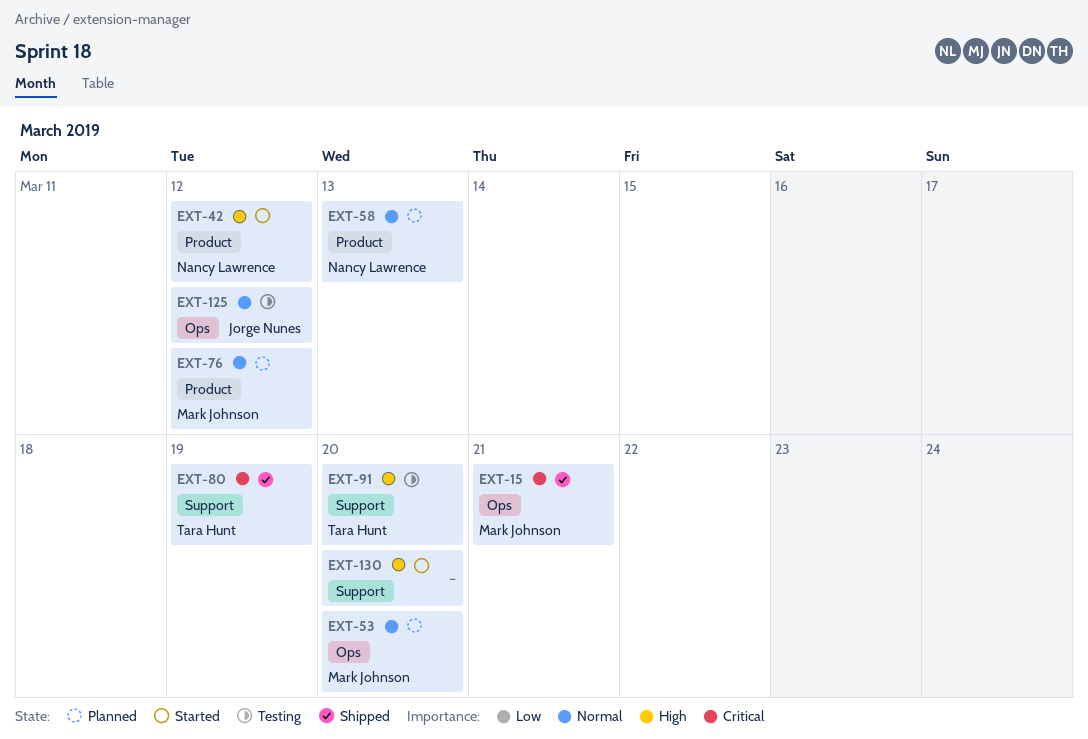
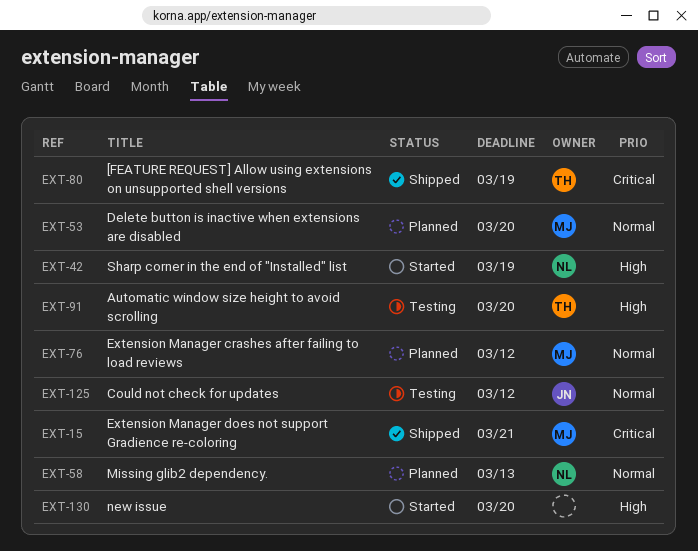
EXT-42, due: Mar 12 -> Mar 19

